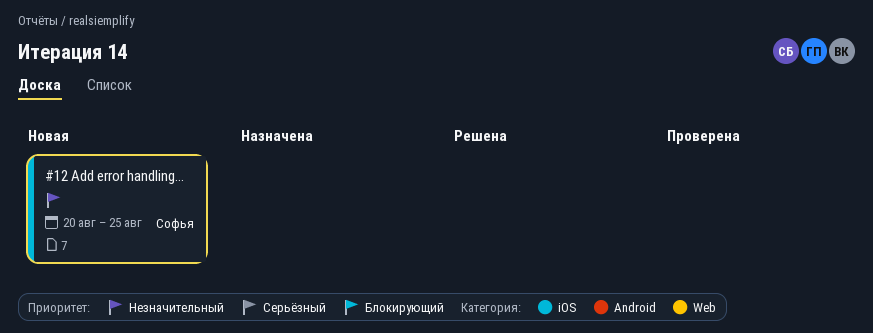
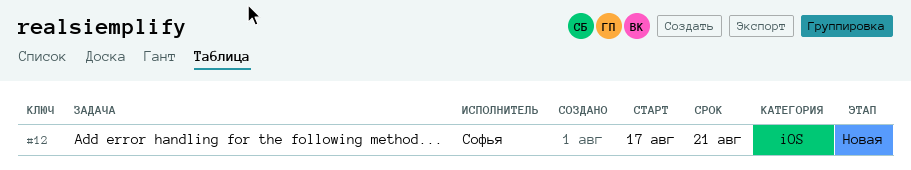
#12, start: Aug 20 -> Aug 17
#12, due: Aug 25 -> Aug 21

